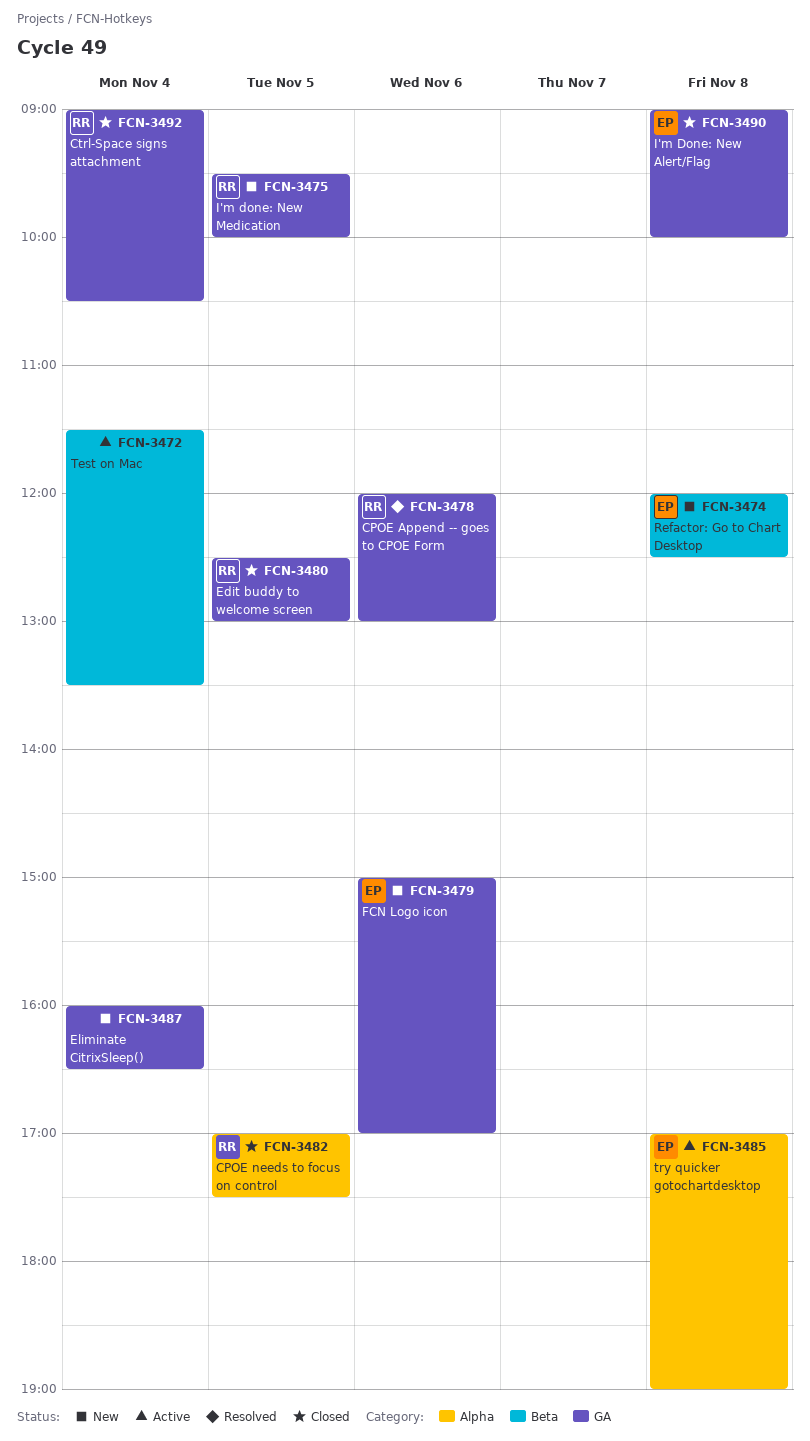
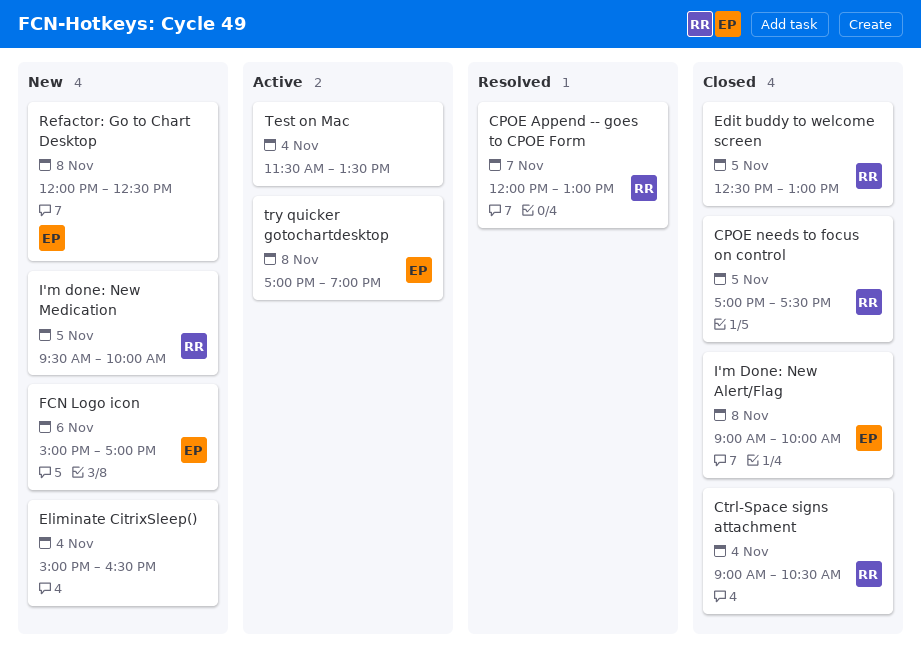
CPOE Append -- goes to CPOE Form, day: Nov 6 -> Nov 7
Eliminate CitrixSleep(), begins: 16:00 -> 15:00

